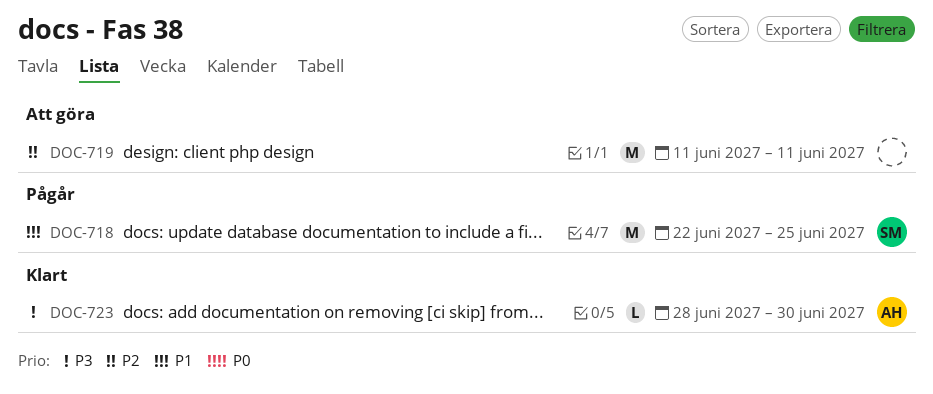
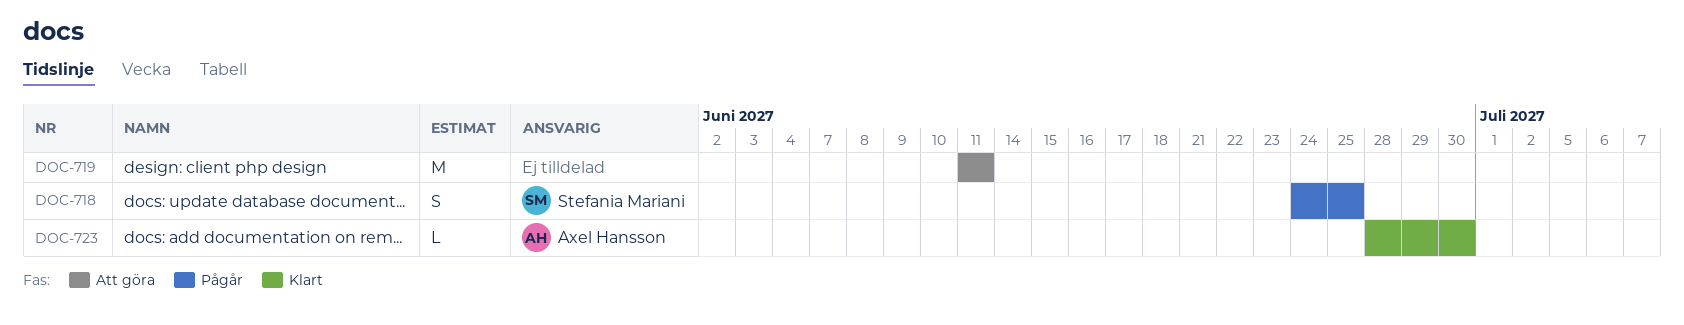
DOC-718, estimate: M -> S
DOC-718, start: Jun 22 -> Jun 24

